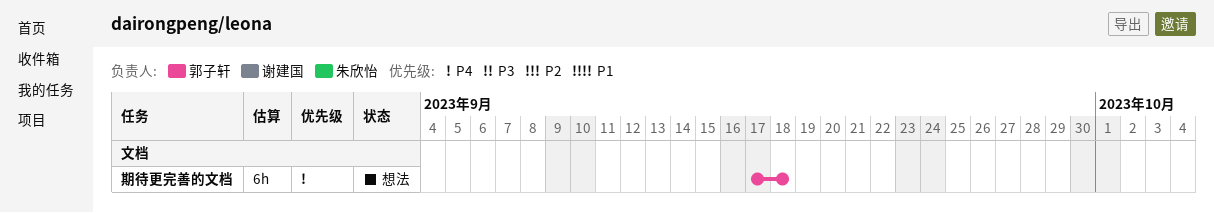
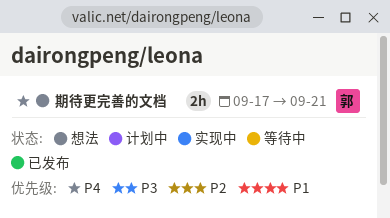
期待更完善的文档, estimate: 6h -> 2h
期待更完善的文档, due: Sep 18 -> Sep 21

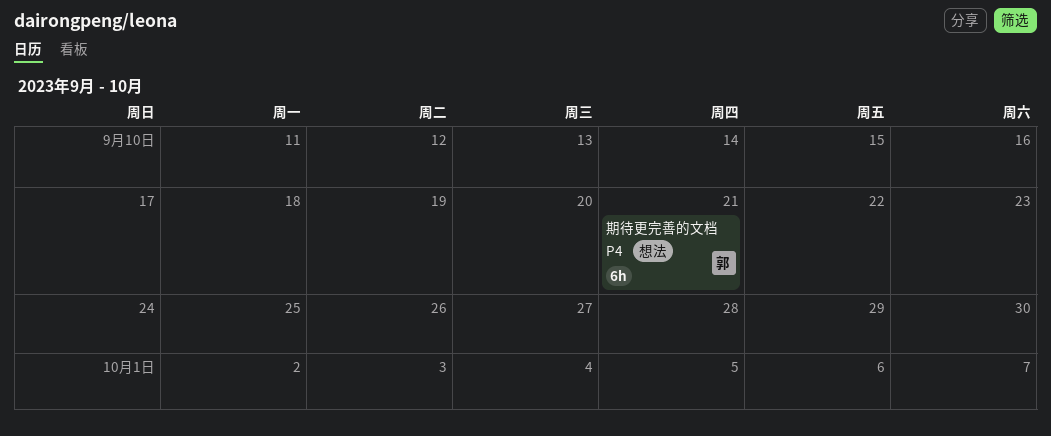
期待更完善的文档, estimate: 2h -> 6h

